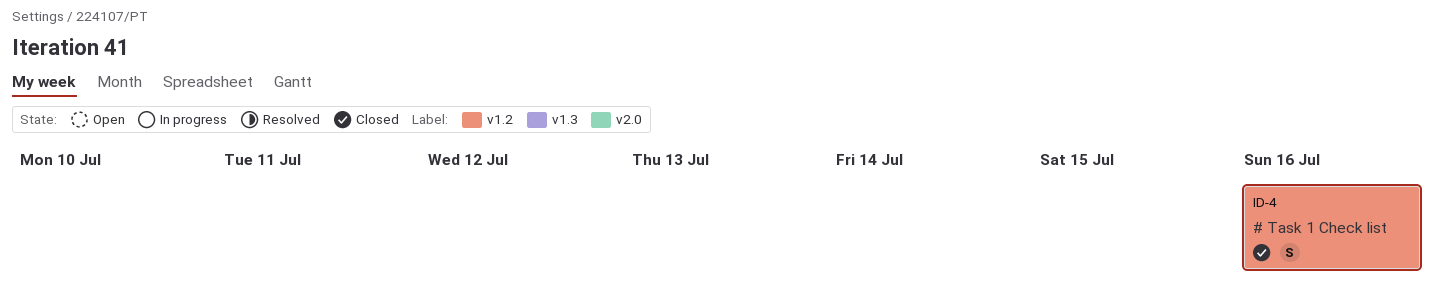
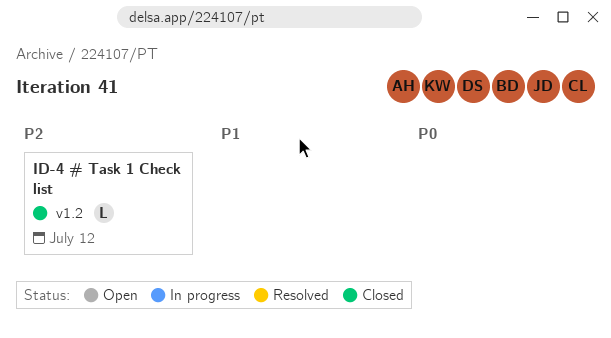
ID-4, estimate: S -> L
ID-4, due: Jul 16 -> Jul 12

